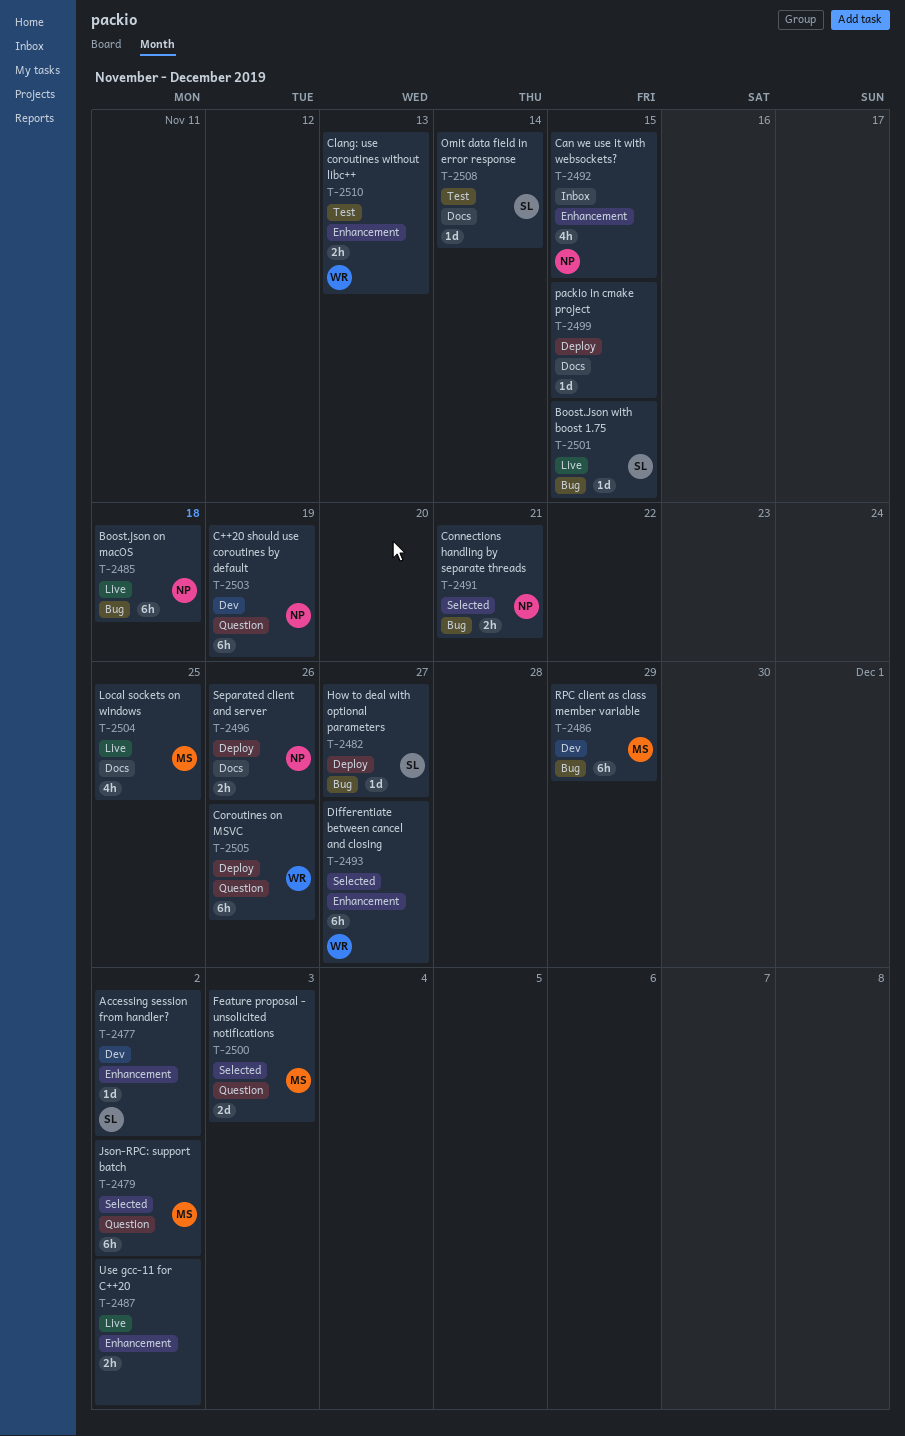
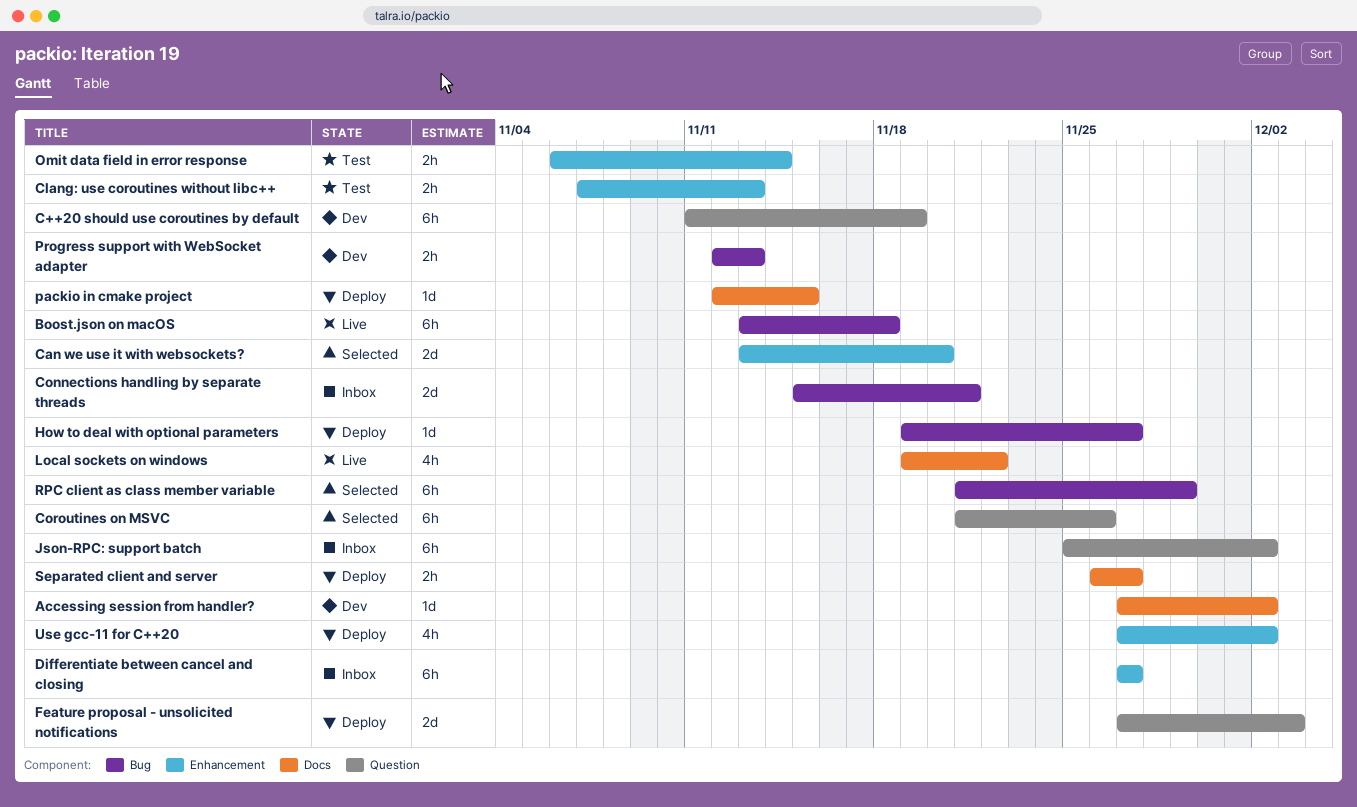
Accessing session from handler?, label: Enhancement -> Docs
Boost.Json with boost 1.75: present -> none
Can we use it with websockets?, status: Inbox -> Selected
Can we use it with websockets?, estimate: 4h -> 2d
Can we use it with websockets?, due: Nov 15 -> Nov 20
Connections handling by separate threads, status: Selected -> Inbox
Connections handling by separate threads, estimate: 2h -> 2d
Coroutines on MSVC, status: Deploy -> Selected
Differentiate between cancel and closing, status: Selected -> Inbox
Feature proposal - unsolicited notifications, status: Selected -> Deploy
Json-RPC: support batch, status: Selected -> Inbox
Local sockets on windows, due: Nov 25 -> Nov 22
Omit data field in error response, label: Docs -> Enhancement
Omit data field in error response, estimate: 1d -> 2h
Progress support with WebSocket adapter: none -> present
RPC client as class member variable, status: Dev -> Selected
Separated client and server, due: Nov 26 -> Nov 27
Use gcc-11 for C++20, status: Live -> Deploy
Use gcc-11 for C++20, estimate: 2h -> 4h

